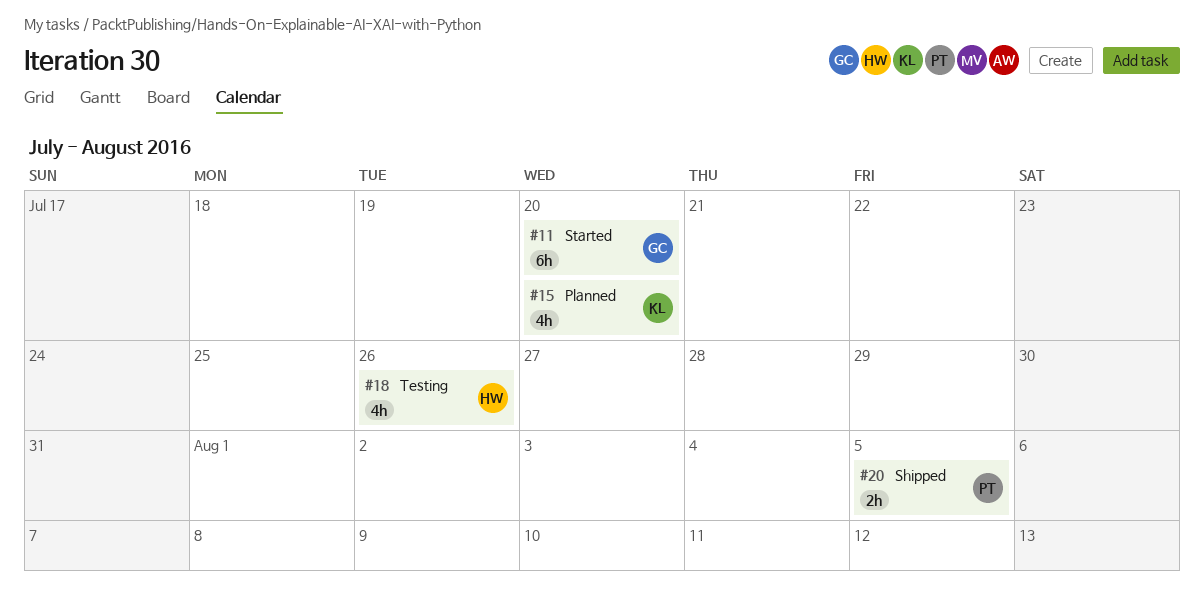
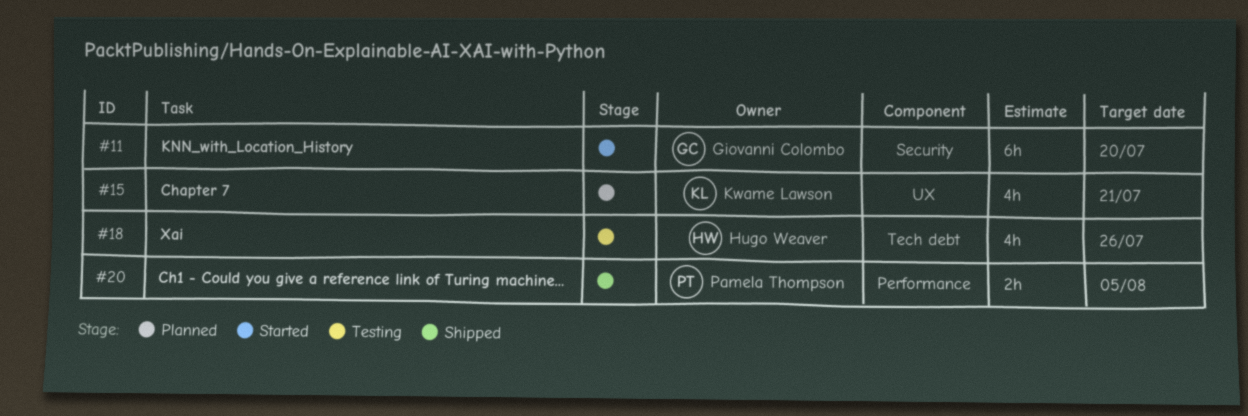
#15, due: Jul 20 -> Jul 21

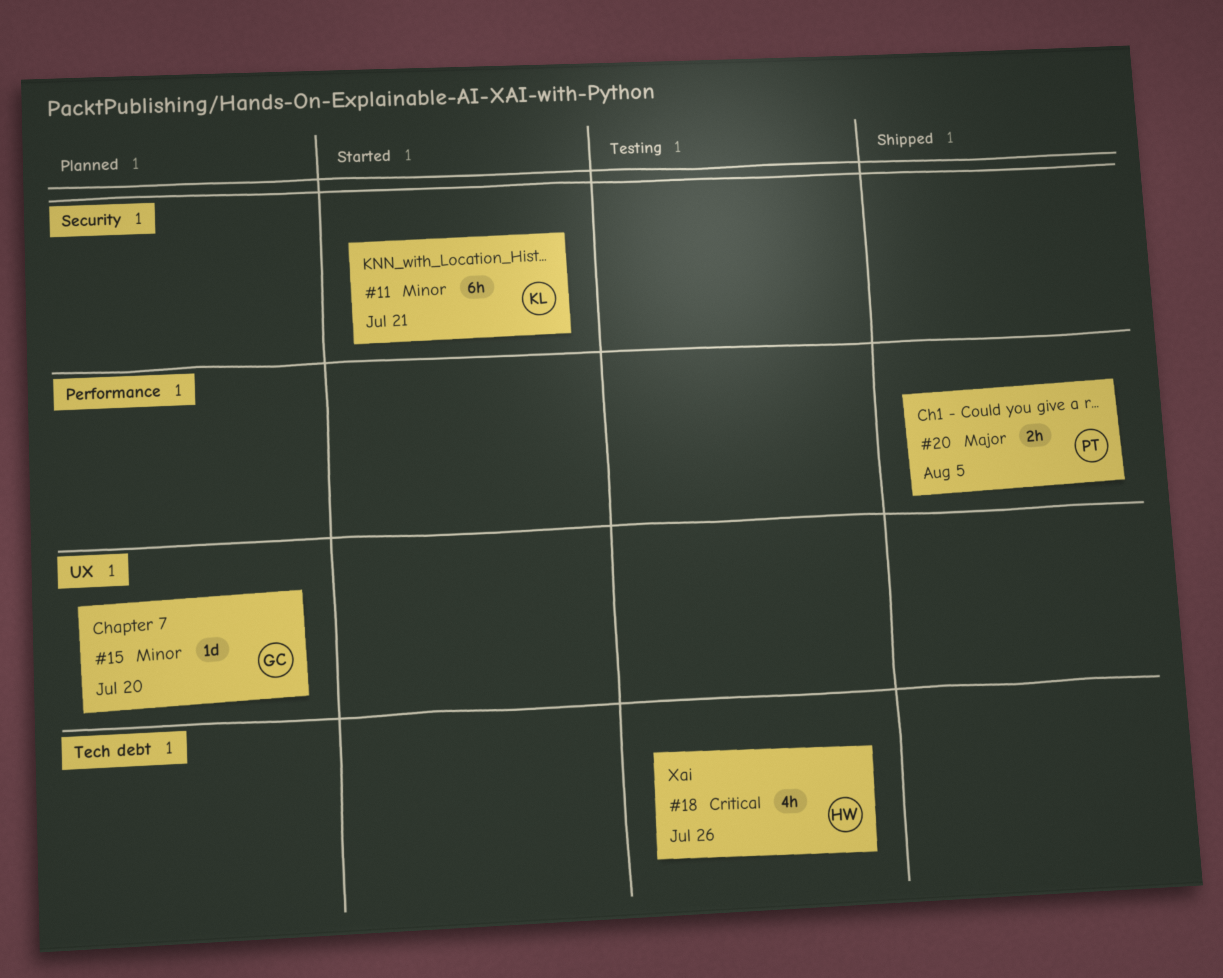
#11, owner: Giovanni Colombo -> Kwame Lawson
#11, due: Jul 20 -> Jul 21
#15, owner: Kwame Lawson -> Giovanni Colombo
#15, estimate: 4h -> 1d
#15, due: Jul 21 -> Jul 20

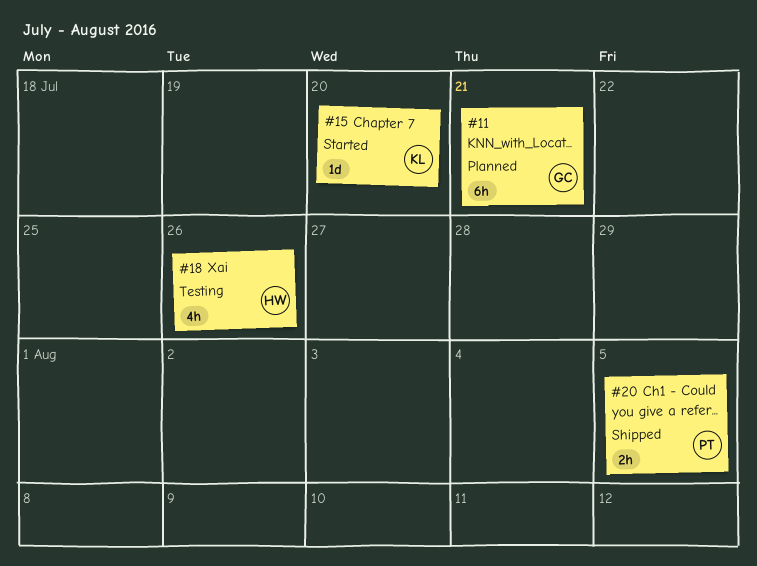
#11, status: Started -> Planned
#11, owner: KL -> GC
#15, status: Planned -> Started
#15, owner: GC -> KL

